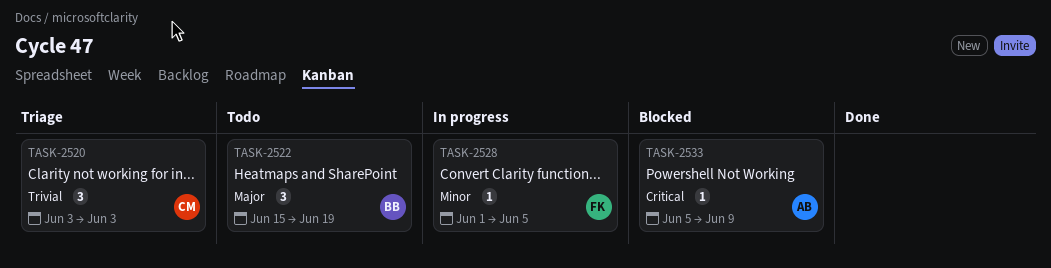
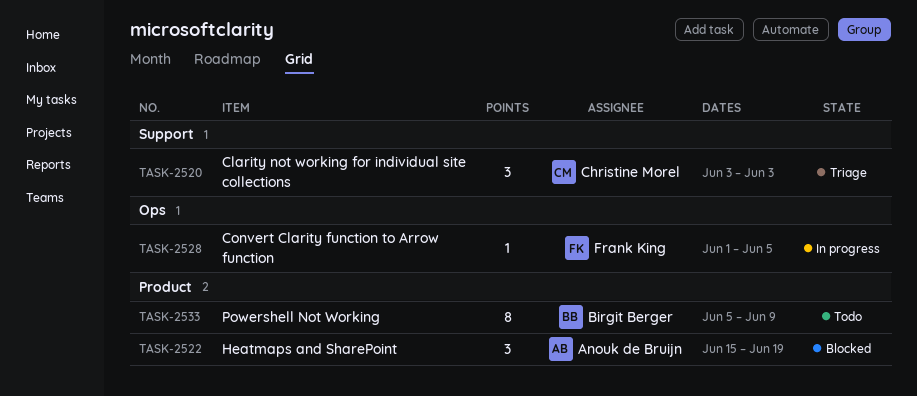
TASK-2522, status: Todo -> Blocked
TASK-2522, owner: Birgit Berger -> Anouk de Bruijn
TASK-2533, status: Blocked -> Todo
TASK-2533, owner: Anouk de Bruijn -> Birgit Berger
TASK-2533, estimate: 1 -> 8

